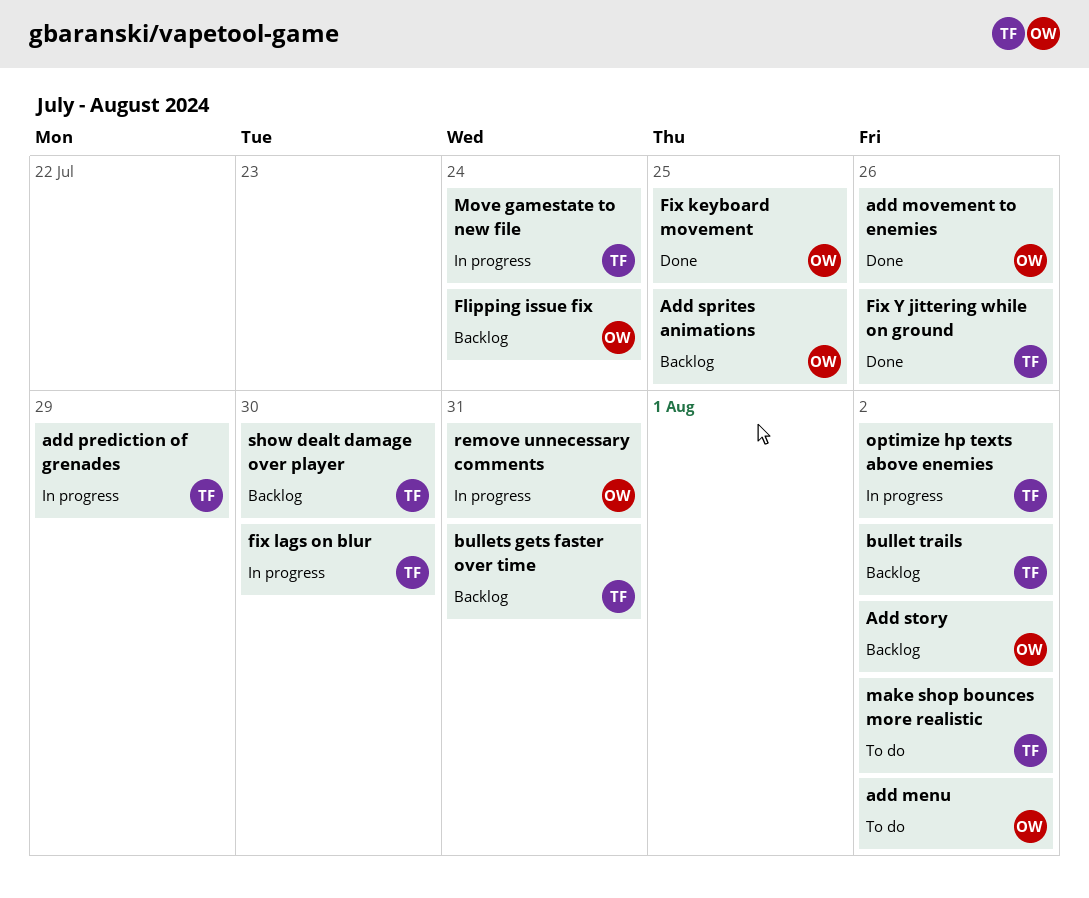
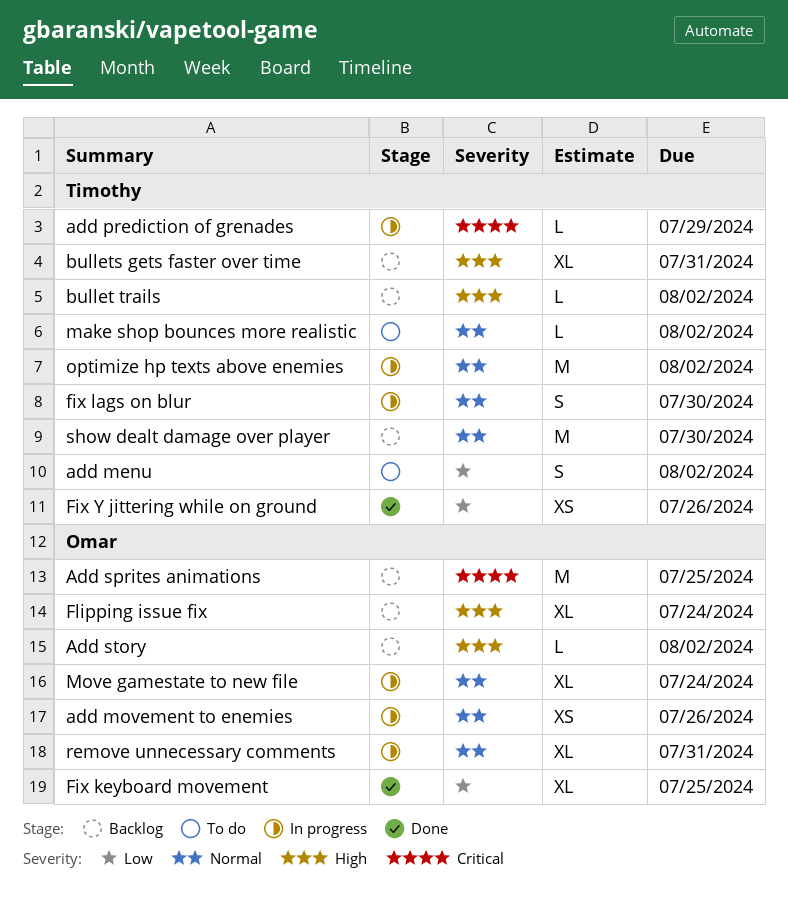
add menu, owner: Omar -> Timothy
add movement to enemies, status: Done -> In progress
Move gamestate to new file, owner: Timothy -> Omar

